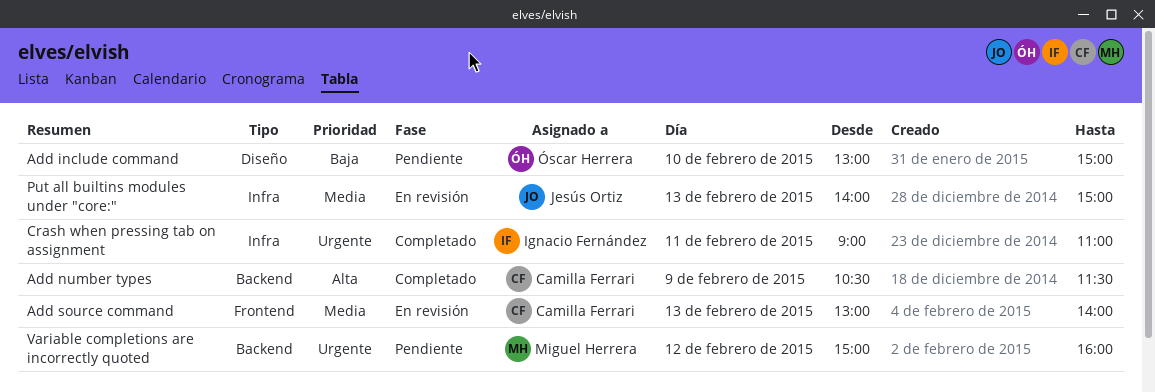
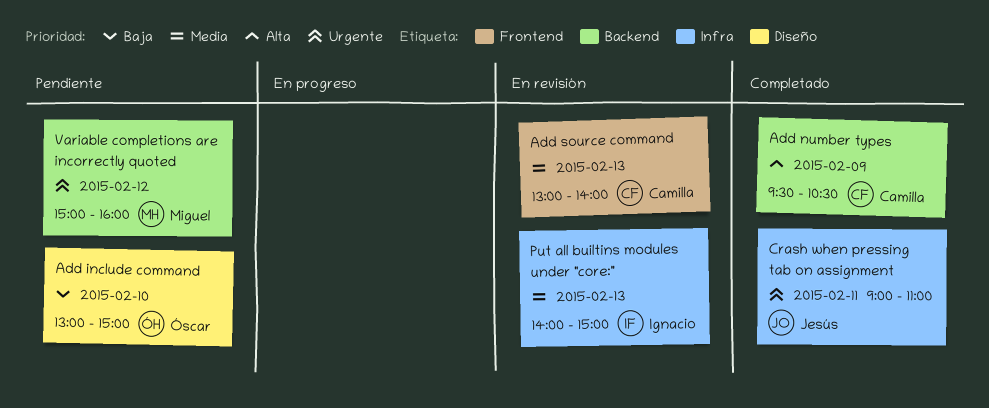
Add number types, begins: 10:30 -> 09:30
Add number types, ends: 11:30 -> 10:30
Crash when pressing tab on assignment, owner: Ignacio Fernández -> Jesús Ortiz
Put all builtins modules under "core:", owner: Jesús Ortiz -> Ignacio Fernández

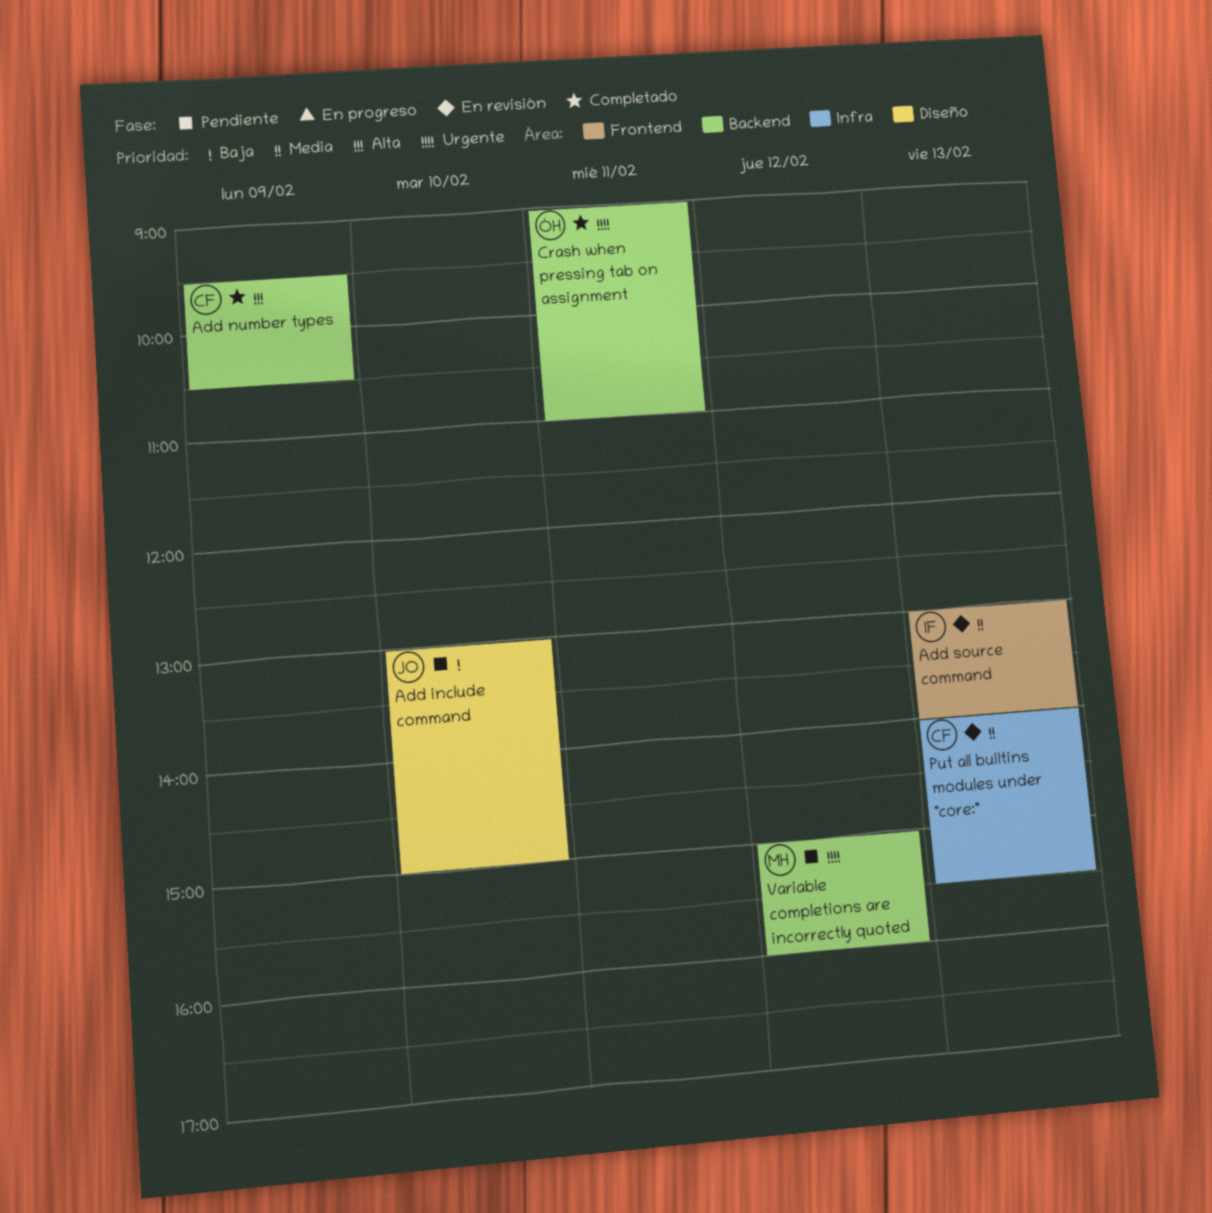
Add include command, owner: Óscar -> Jesús
Add source command, owner: Camilla -> Ignacio
Crash when pressing tab on assignment, owner: Jesús -> Óscar
Crash when pressing tab on assignment, label: Infra -> Backend
Put all builtins modules under "core:", owner: Ignacio -> Camilla
Put all builtins modules under "core:", ends: 15:00 -> 15:30

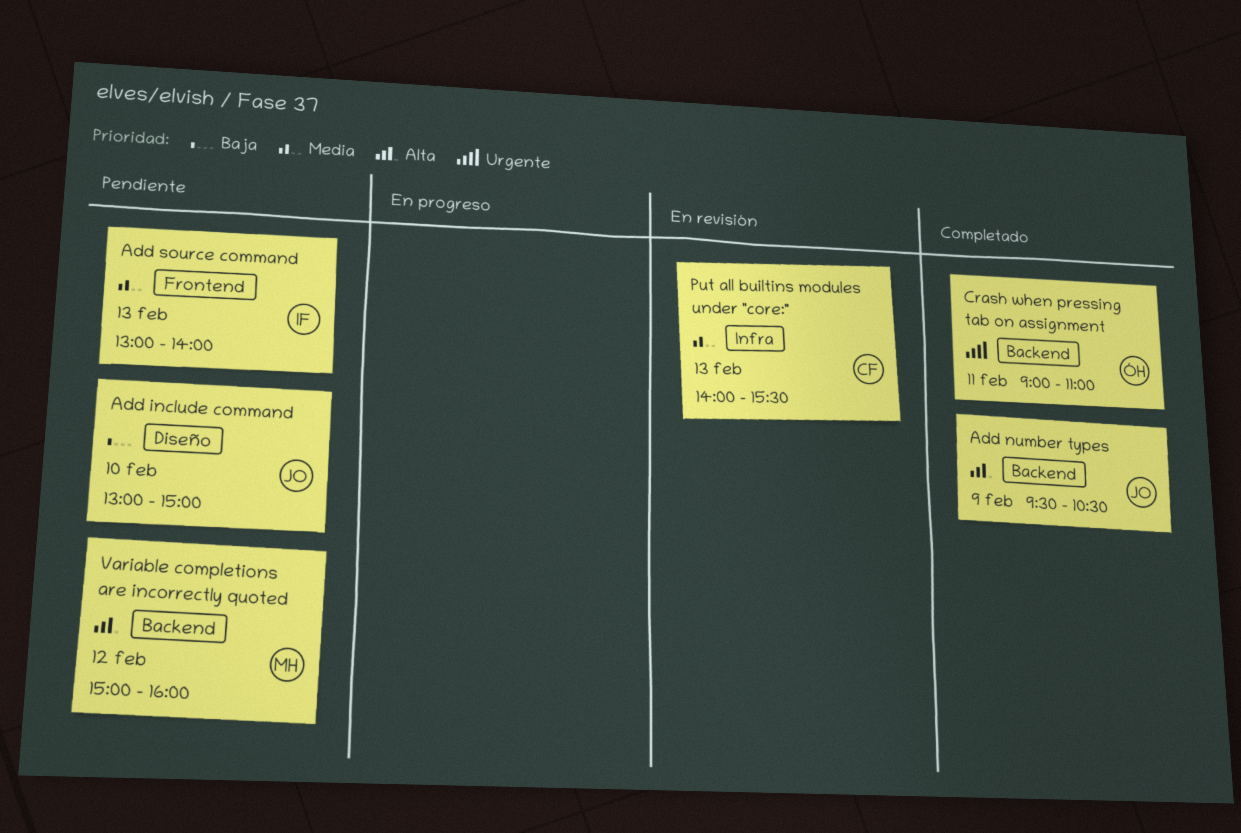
Add number types, owner: CF -> JO
Add source command, status: En revisión -> Pendiente
Variable completions are incorrectly quoted, priority: Urgente -> Alta

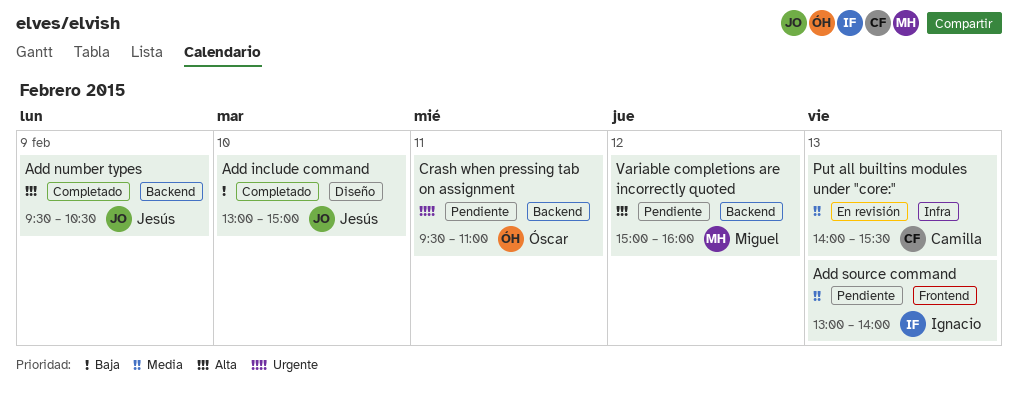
Add include command, status: Pendiente -> Completado
Crash when pressing tab on assignment, status: Completado -> Pendiente
Crash when pressing tab on assignment, begins: 09:00 -> 09:30

